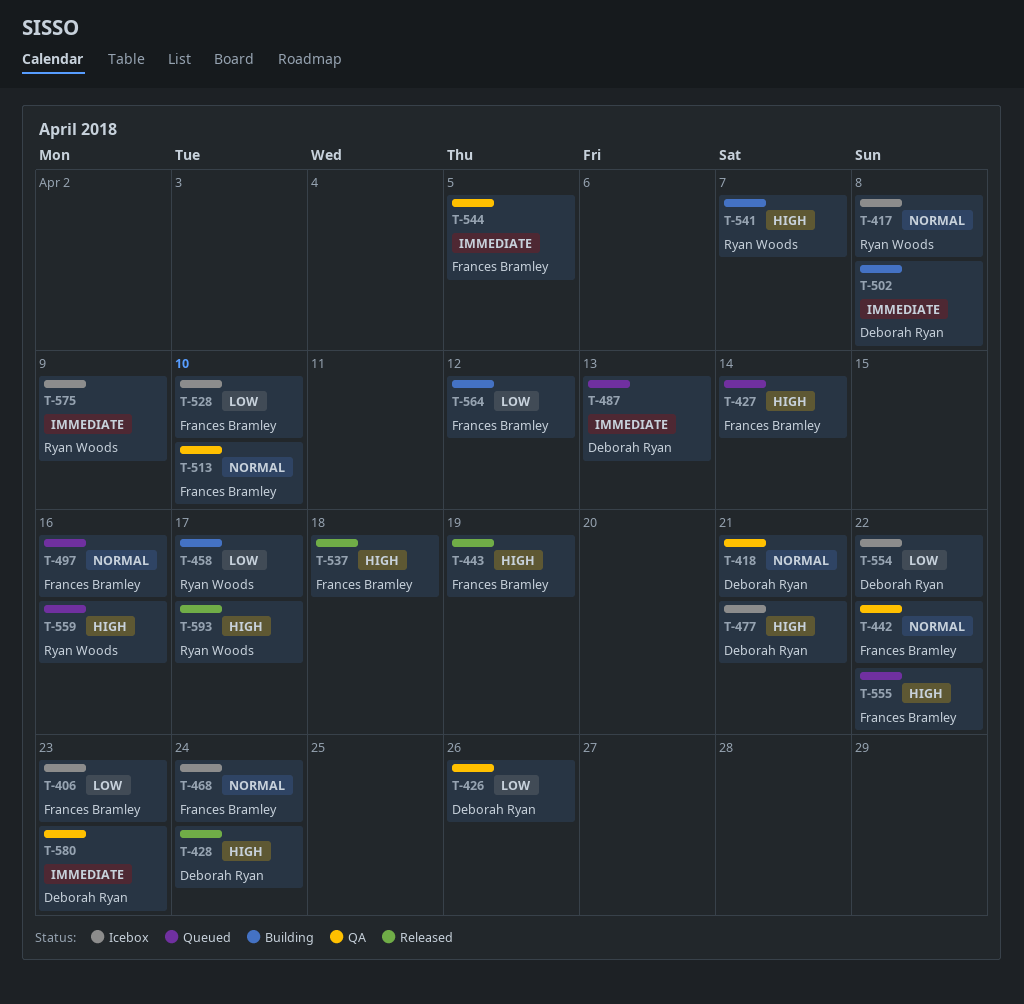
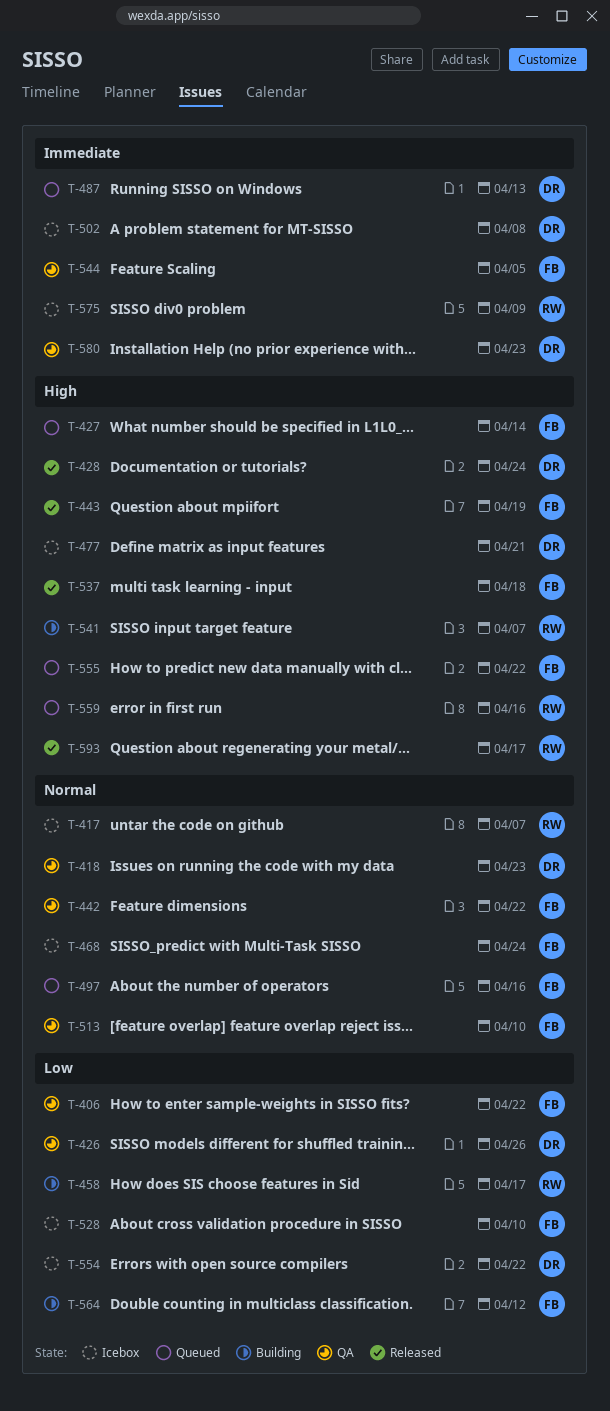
T-406, status: Icebox -> QA
T-406, due: Apr 23 -> Apr 22
T-417, due: Apr 8 -> Apr 7
T-418, due: Apr 21 -> Apr 23
T-502, status: Building -> Icebox

